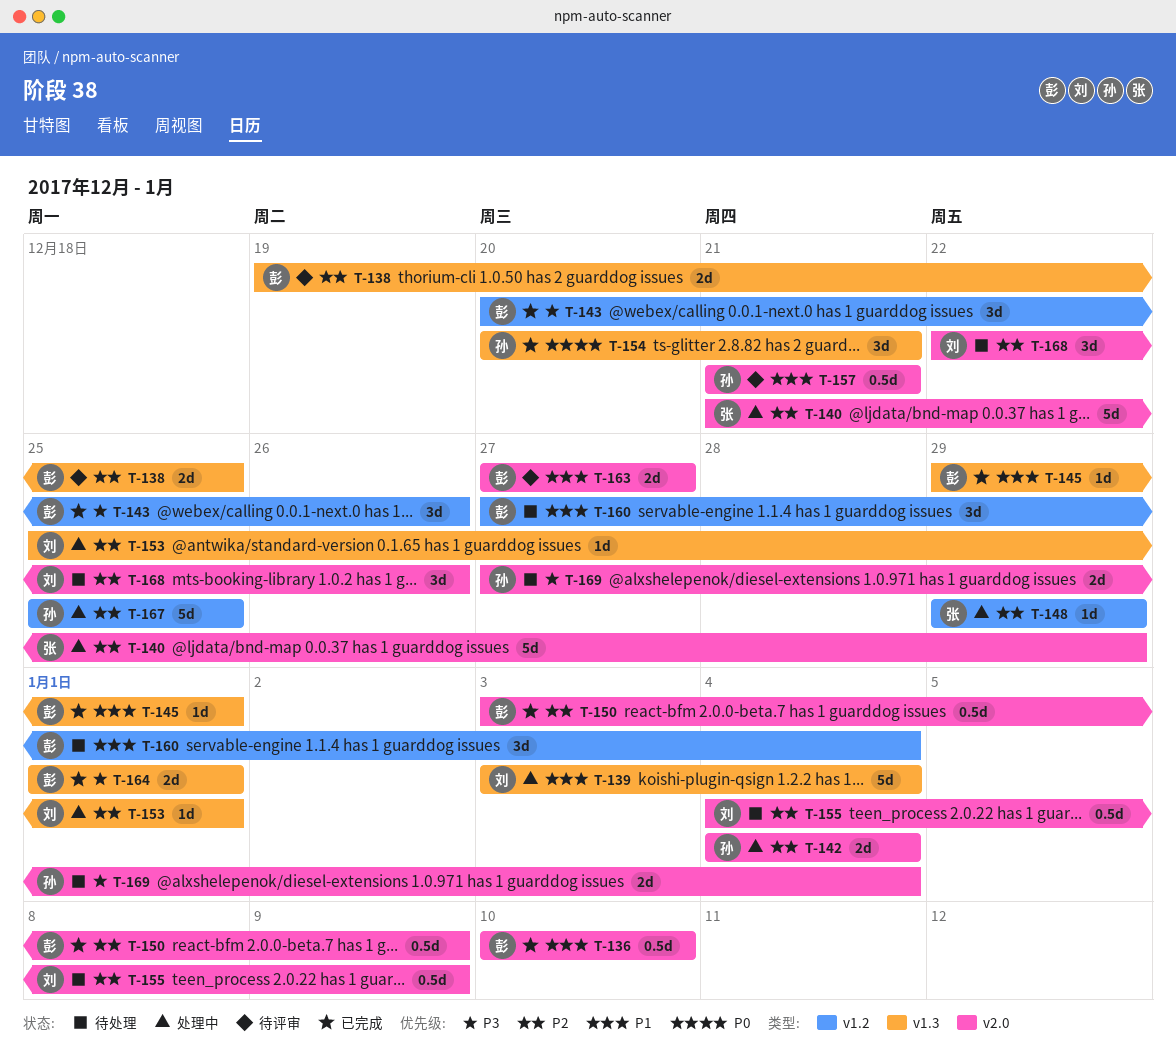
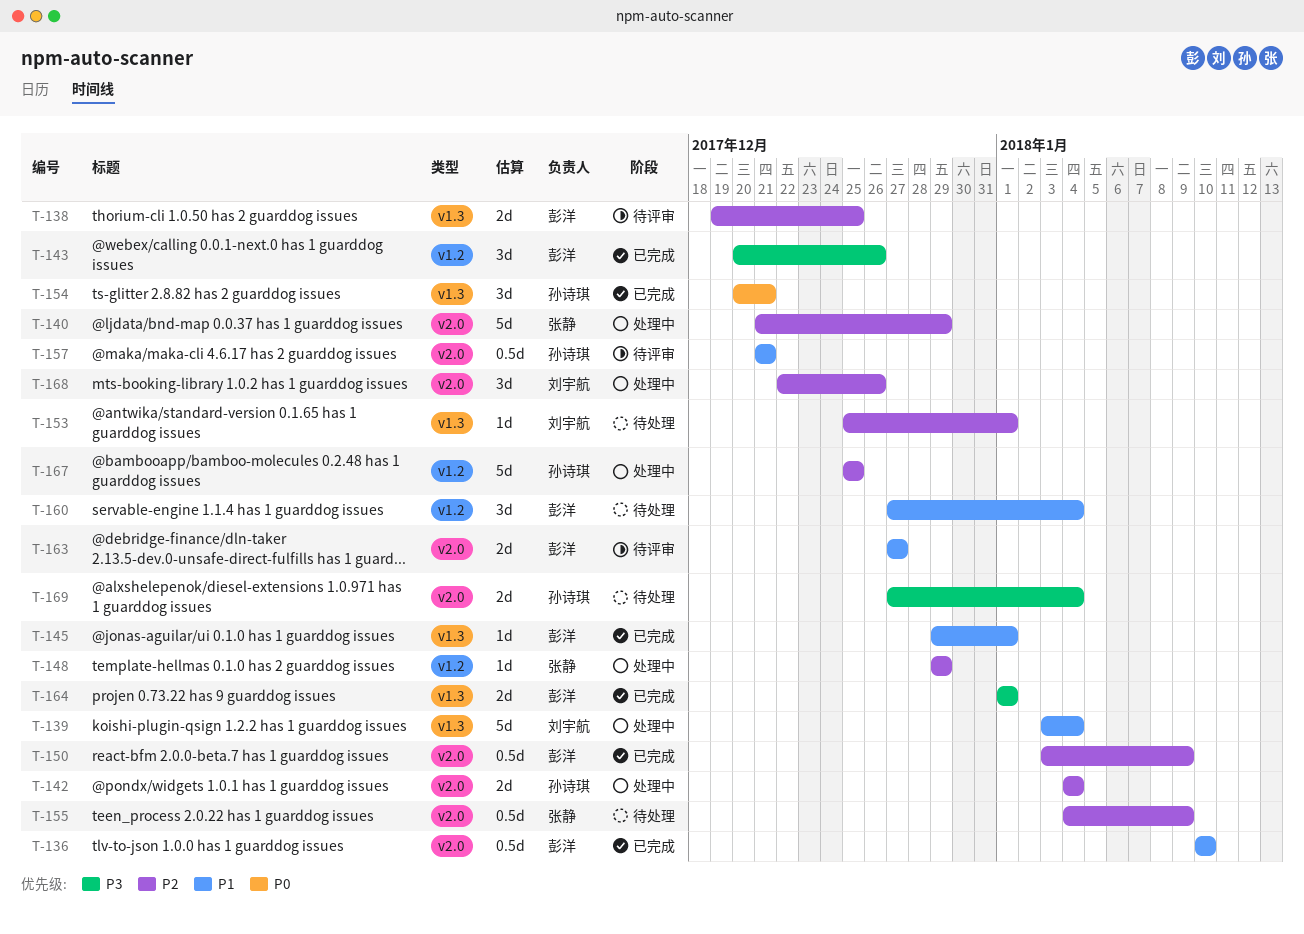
T-153, status: 处理中 -> 待处理
T-155, owner: 刘宇航 -> 张静
T-168, status: 待处理 -> 处理中

